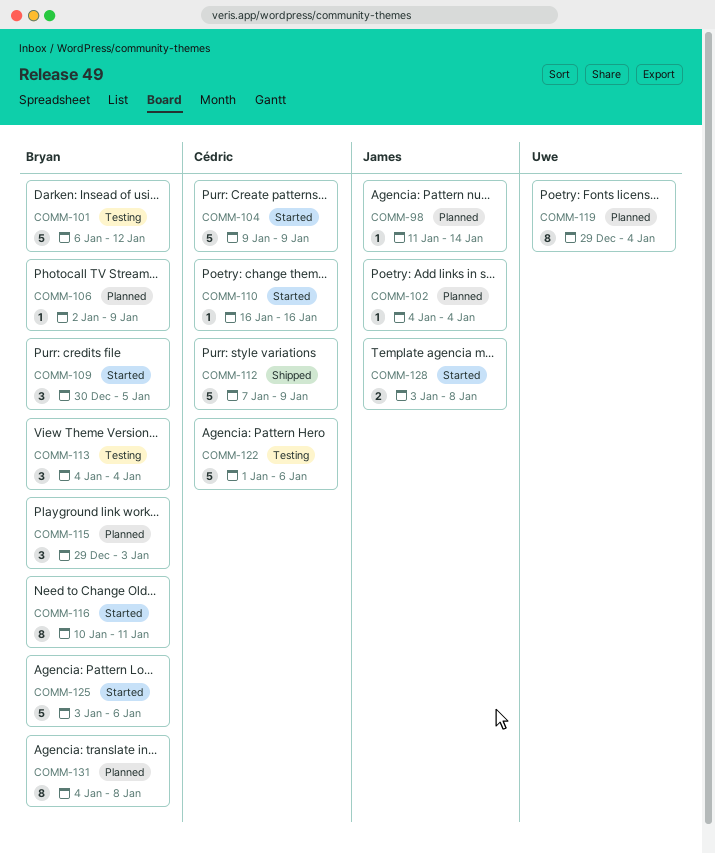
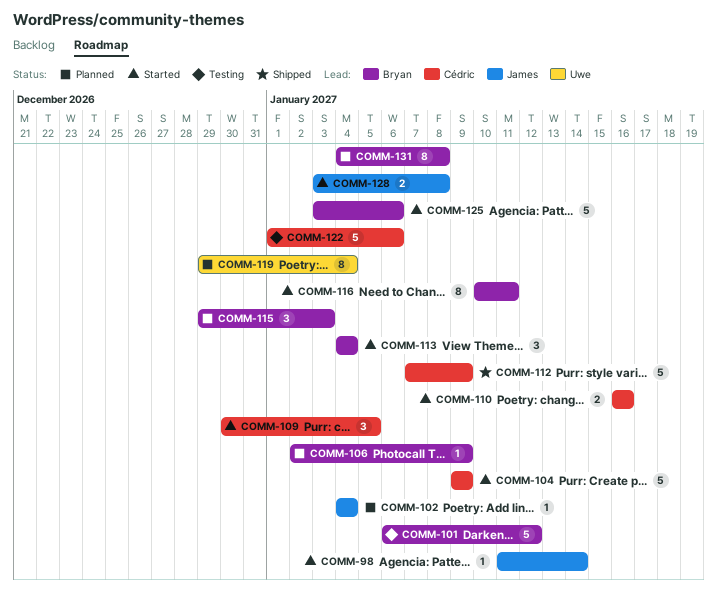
COMM-98, status: Planned -> Started
COMM-109, owner: Bryan -> Cédric
COMM-110, estimate: 1 -> 2
COMM-113, status: Testing -> Started

